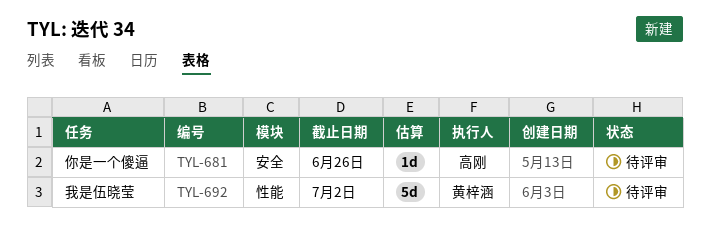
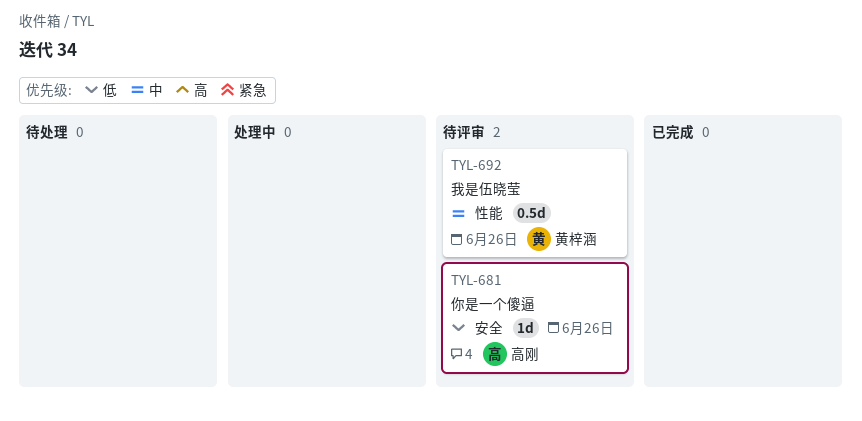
TYL-692, estimate: 5d -> 0.5d
TYL-692, due: Jul 2 -> Jun 26

